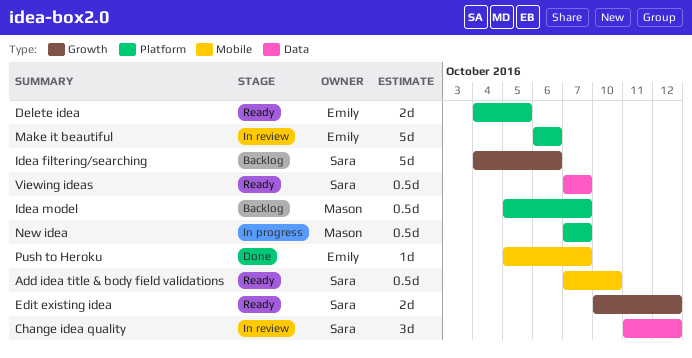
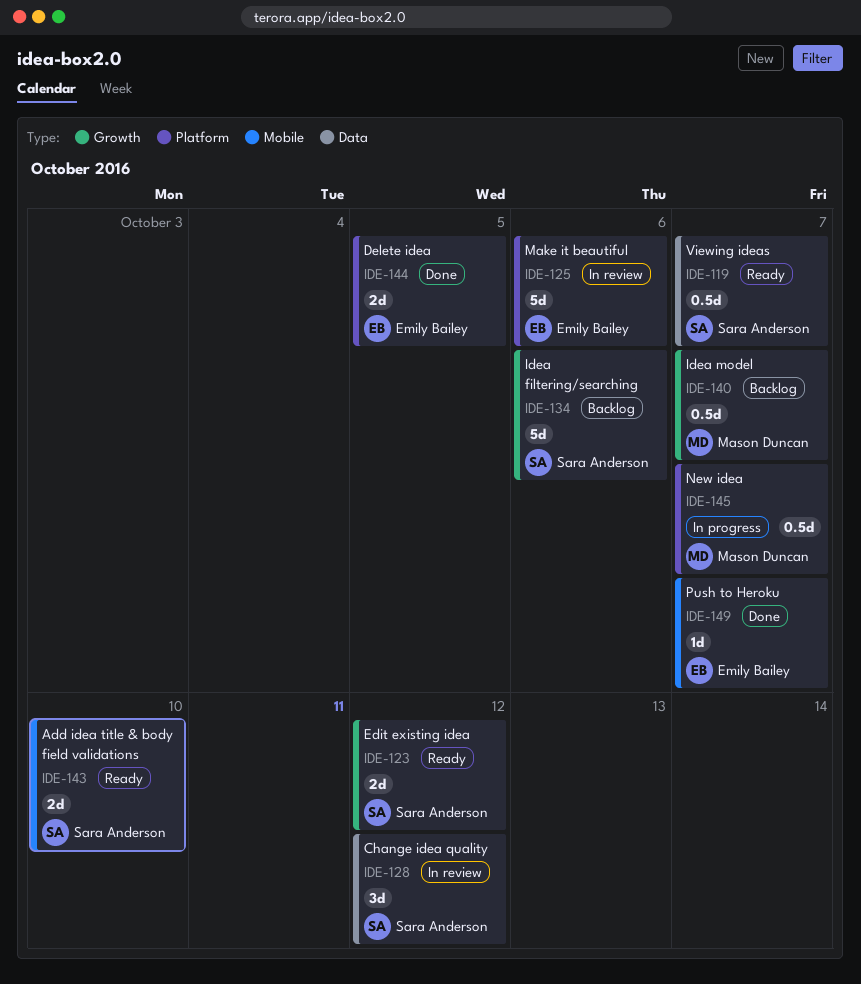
Add idea title & body field validations, estimate: 0.5d -> 2d
Delete idea, status: Ready -> Done
Idea model, label: Platform -> Growth

